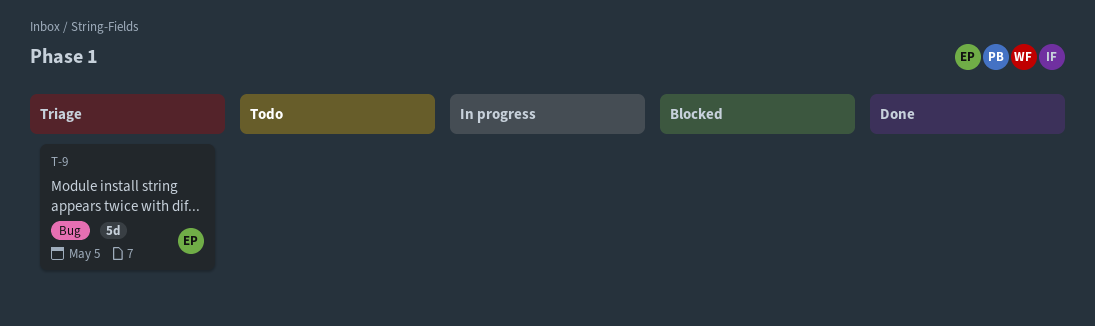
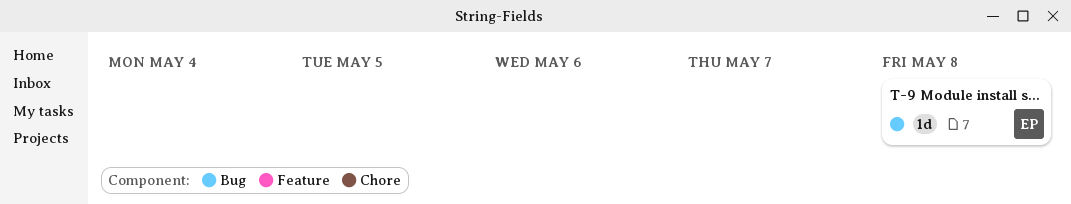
T-9, estimate: 5d -> 1d
T-9, due: May 5 -> May 8

